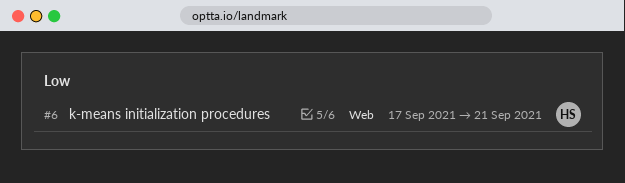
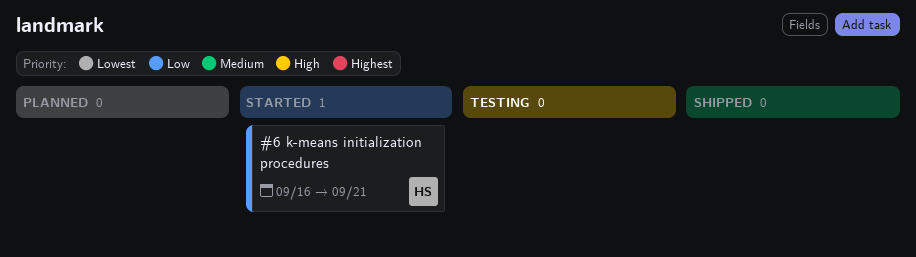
#6, start: Sep 17 -> Sep 16

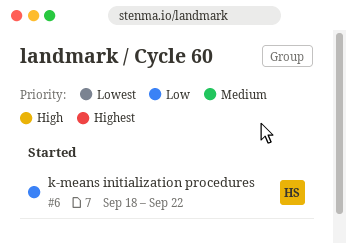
#6, start: Sep 16 -> Sep 18
#6, due: Sep 21 -> Sep 22

